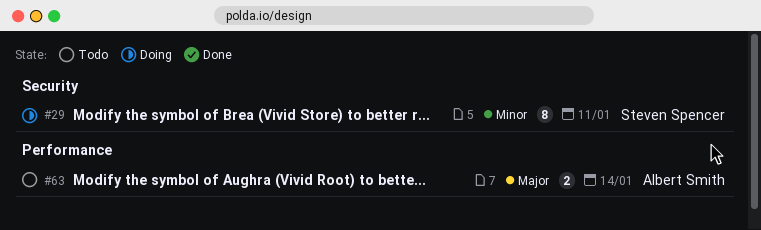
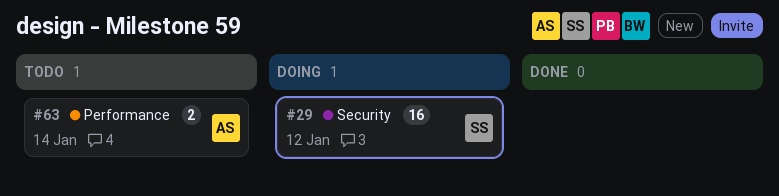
#29, estimate: 8 -> 16
#29, due: Jan 11 -> Jan 12

